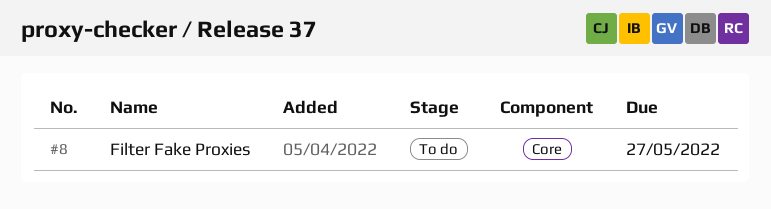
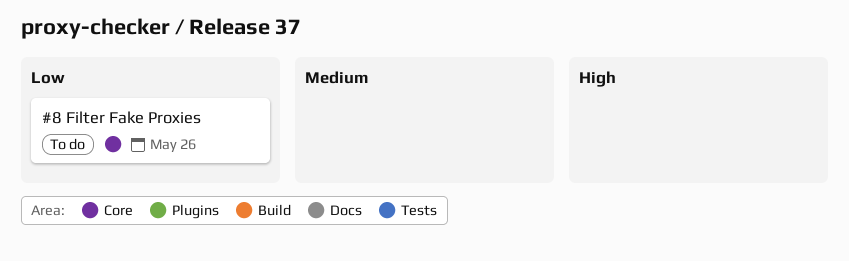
#8, due: May 27 -> May 26

